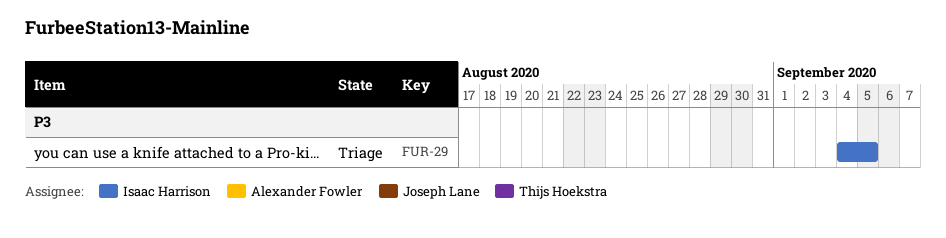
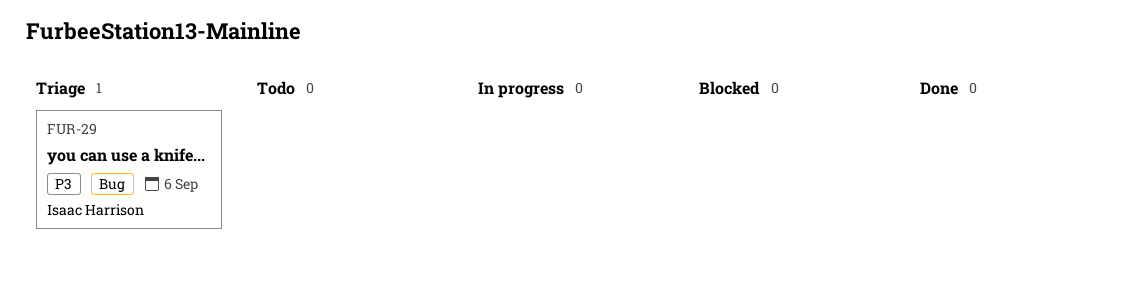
FUR-29, due: Sep 5 -> Sep 6

